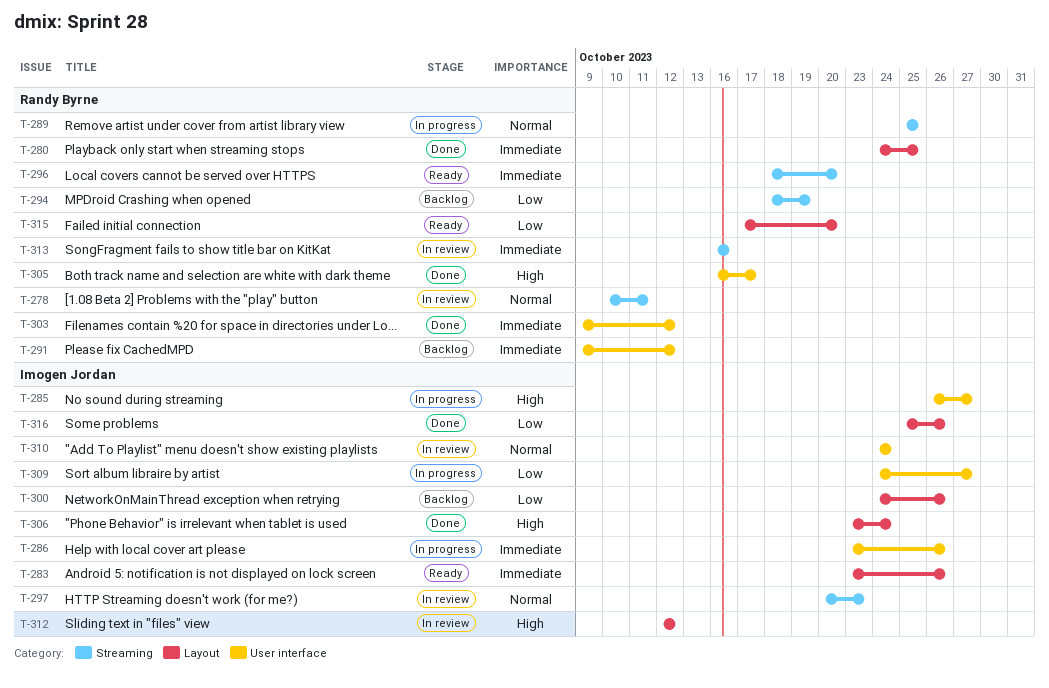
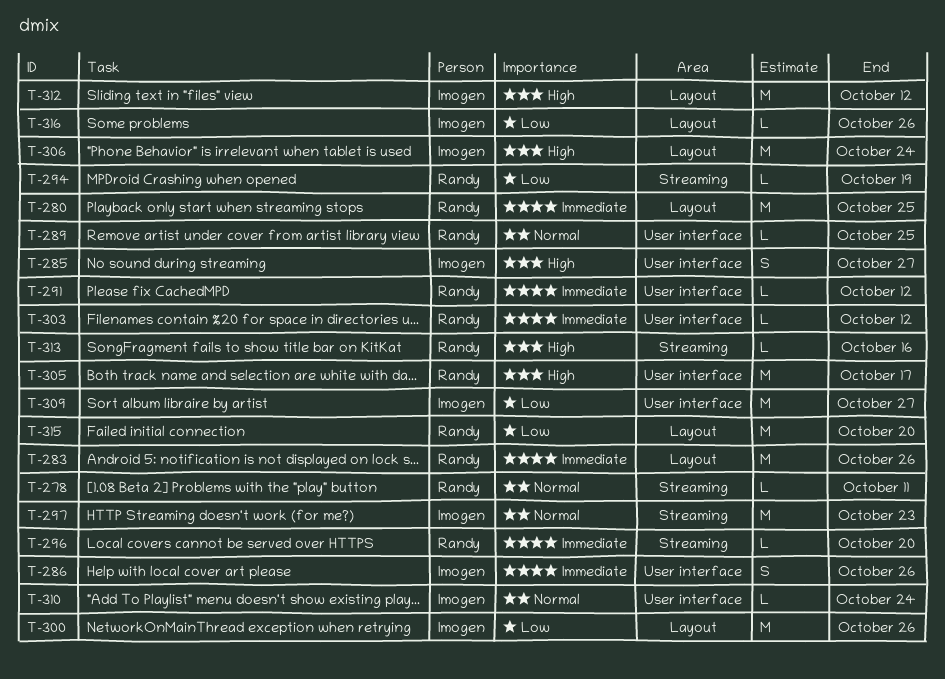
T-283, owner: Imogen Jordan -> Randy Byrne
T-289, label: Streaming -> User interface
T-313, priority: Immediate -> High

